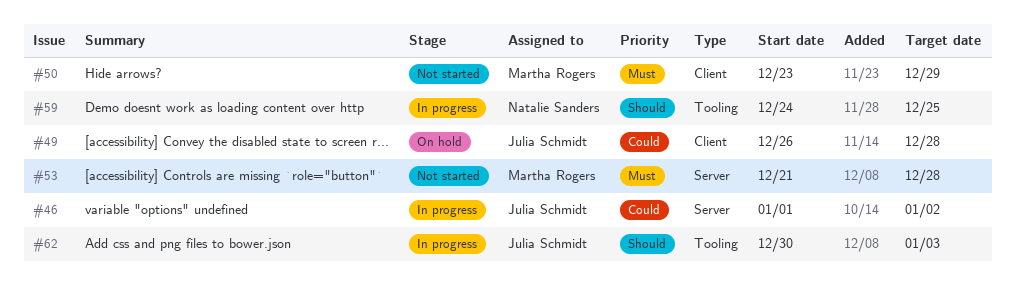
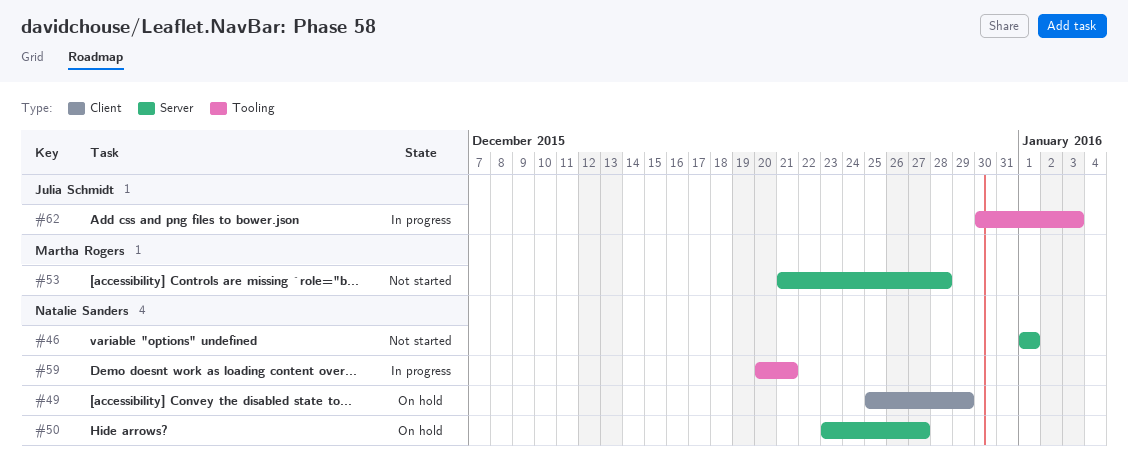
#46, status: In progress -> Not started
#46, owner: Julia Schmidt -> Natalie Sanders
#46, due: Jan 2 -> Jan 1
#49, owner: Julia Schmidt -> Natalie Sanders
#49, start: Dec 26 -> Dec 25
#49, due: Dec 28 -> Dec 29
#50, status: Not started -> On hold
#50, owner: Martha Rogers -> Natalie Sanders
#50, label: Client -> Server
#50, due: Dec 29 -> Dec 27
#59, start: Dec 24 -> Dec 20
#59, due: Dec 25 -> Dec 21

